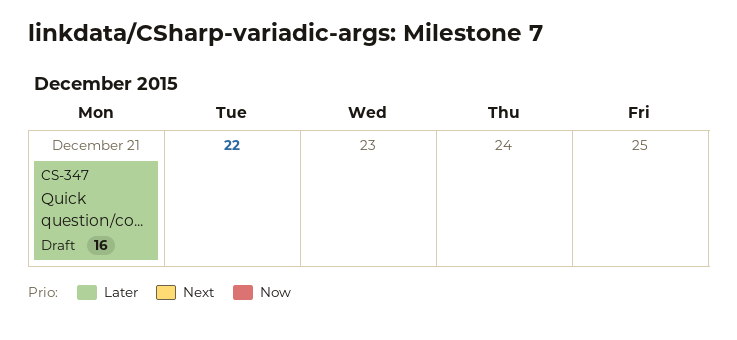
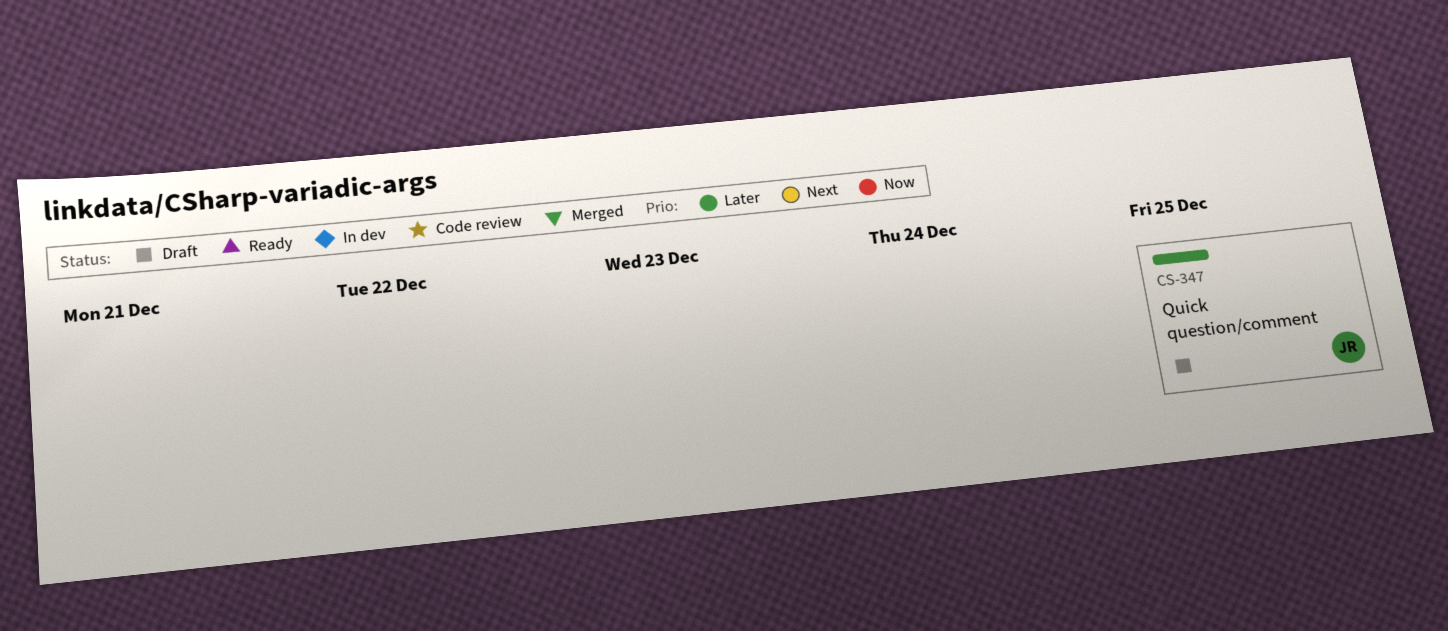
CS-347, due: Dec 21 -> Dec 25

